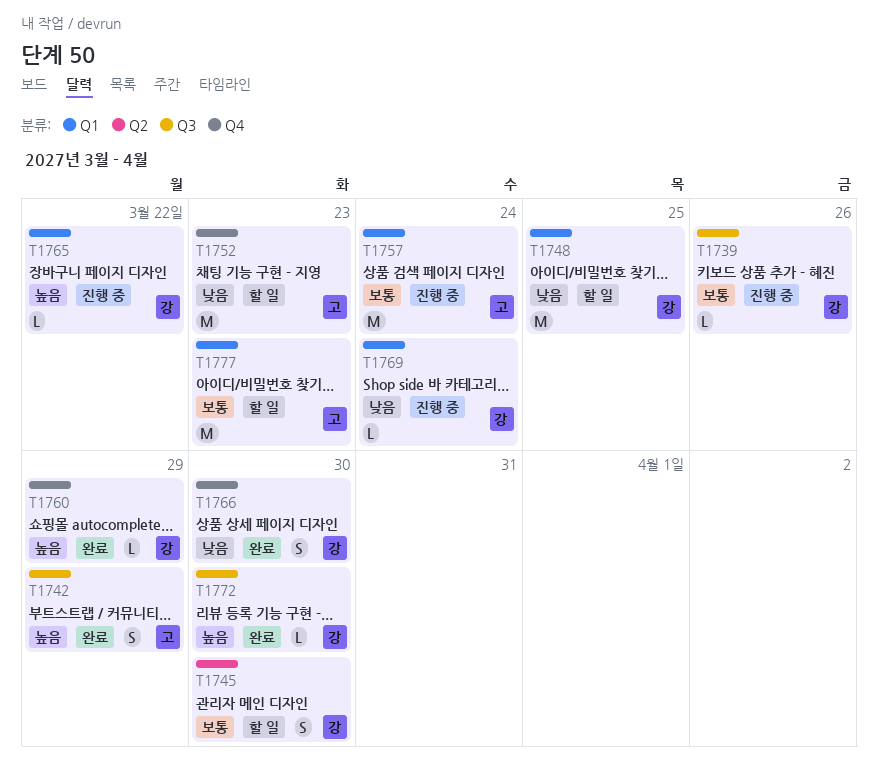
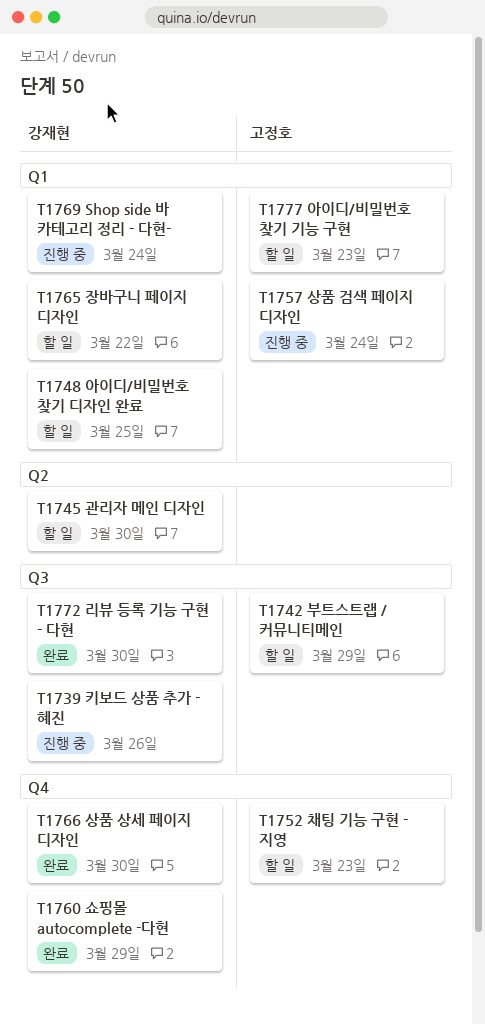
T1742, status: 완료 -> 할 일
T1765, status: 진행 중 -> 할 일

